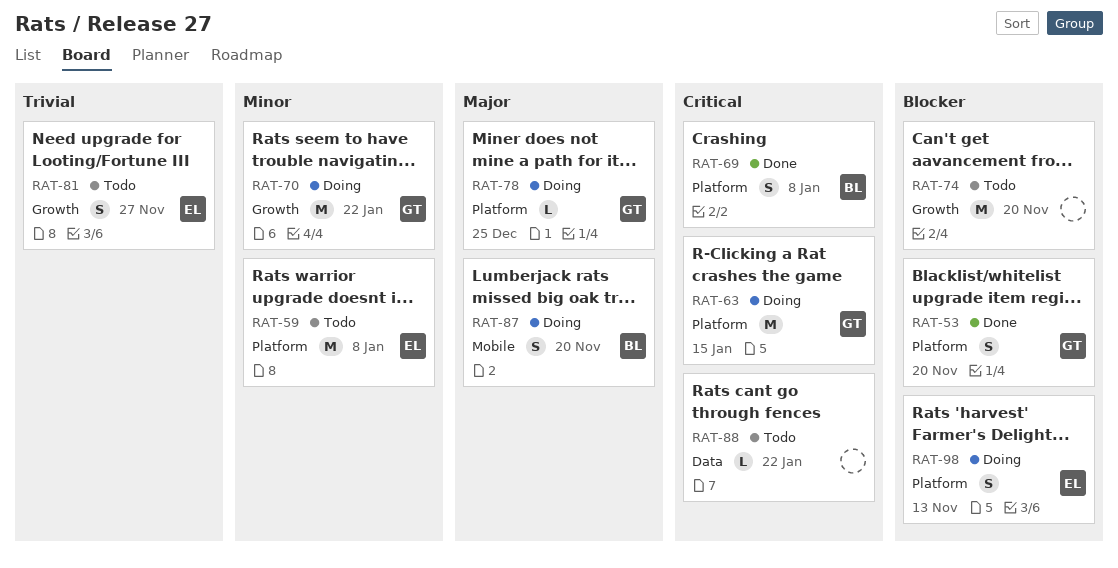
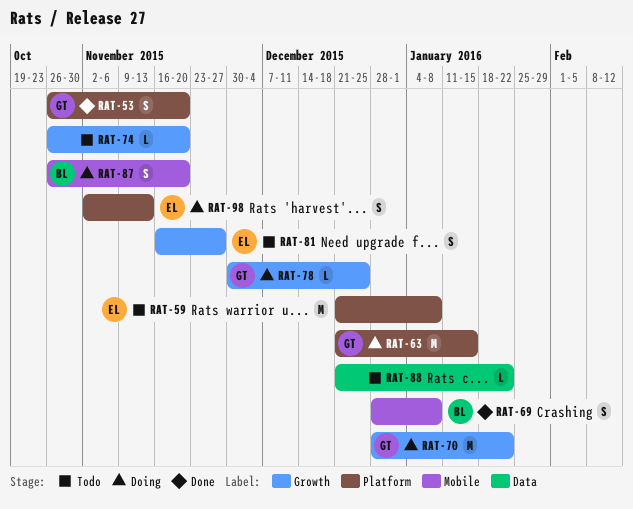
RAT-69, label: Platform -> Mobile
RAT-74, estimate: M -> L
RAT-78, label: Platform -> Growth

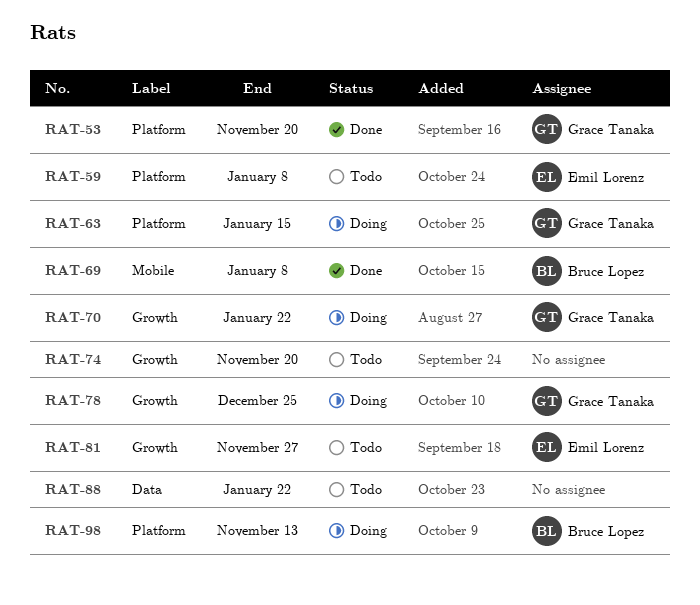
RAT-87: present -> none
RAT-98, owner: Emil Lorenz -> Bruce Lopez

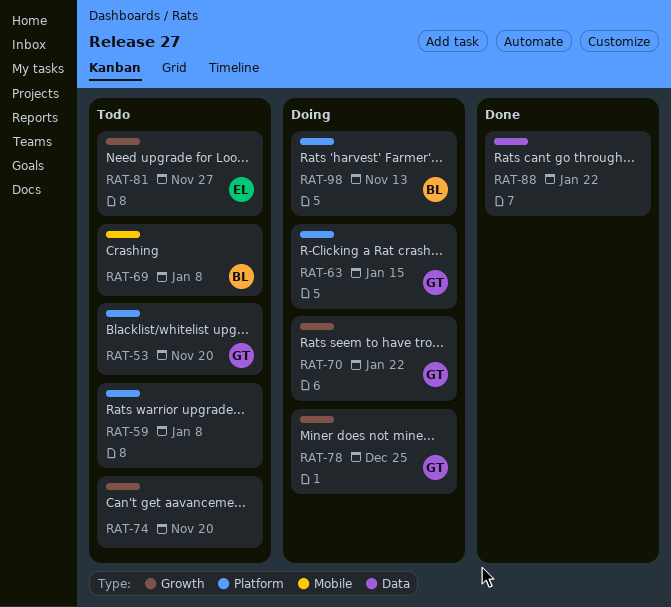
RAT-53, status: Done -> Todo
RAT-59, owner: Emil Lorenz -> none
RAT-69, status: Done -> Todo
RAT-88, status: Todo -> Done

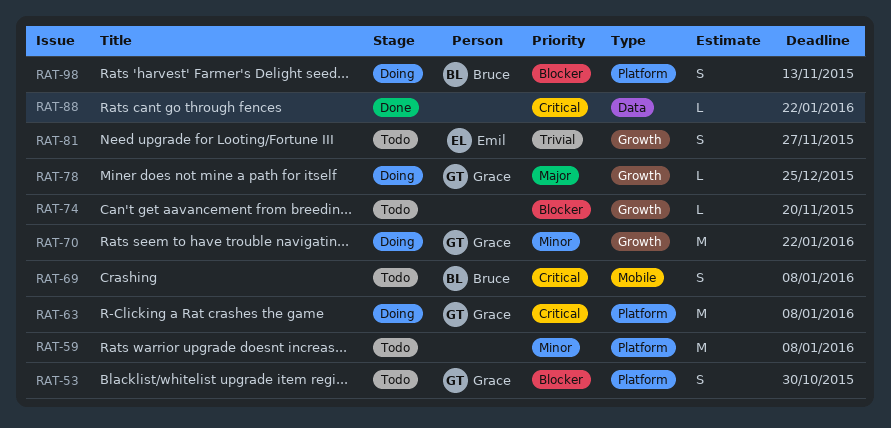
RAT-53, due: Nov 20 -> Oct 30
RAT-63, due: Jan 15 -> Jan 8

